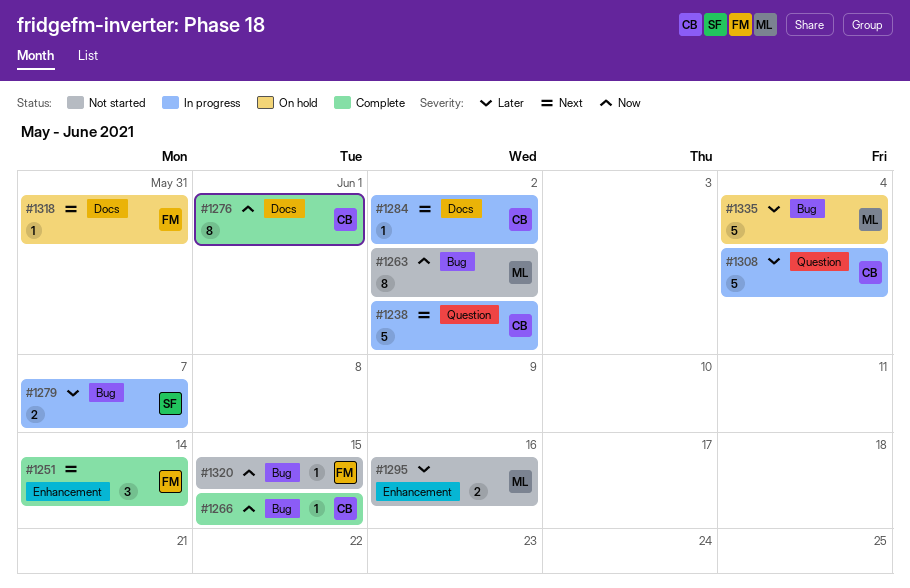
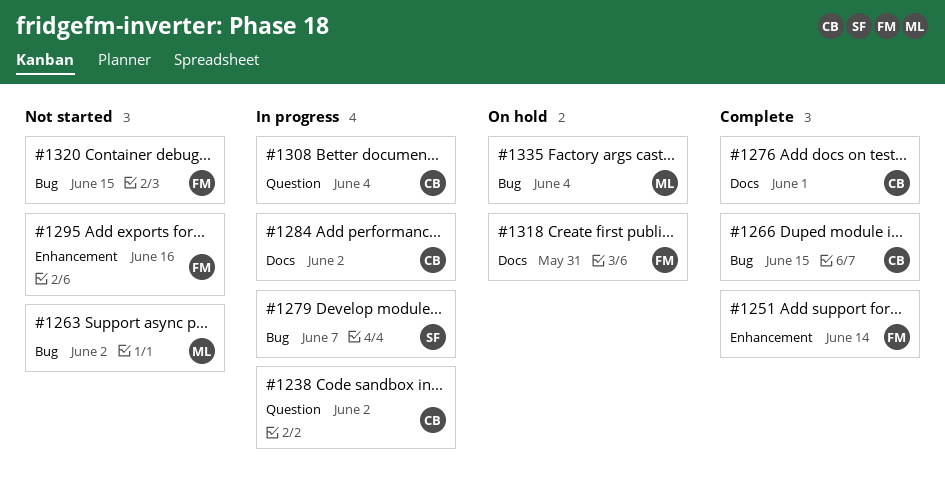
#1295, owner: ML -> FM

